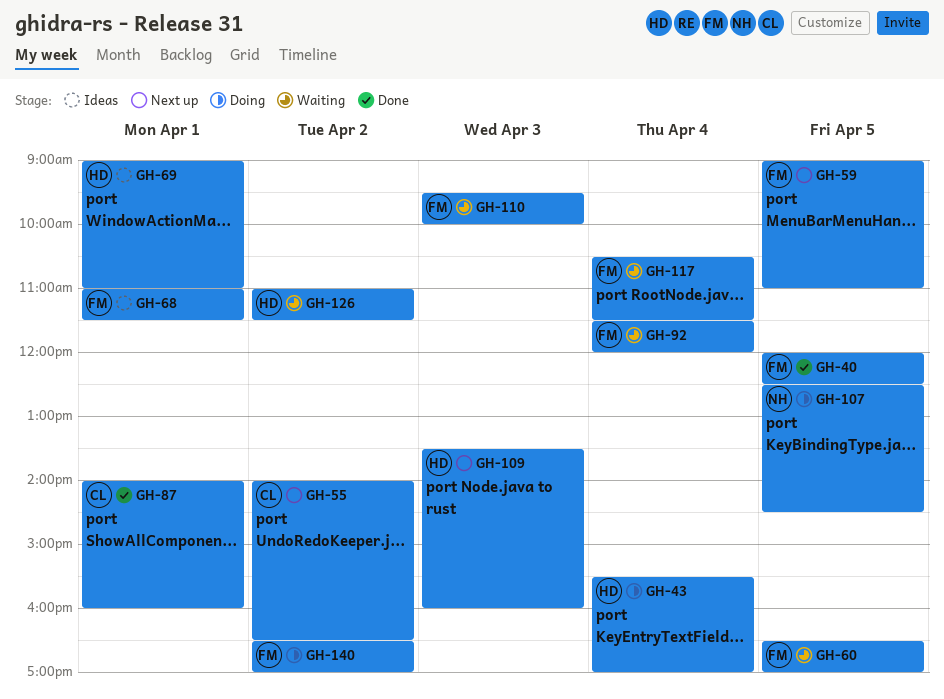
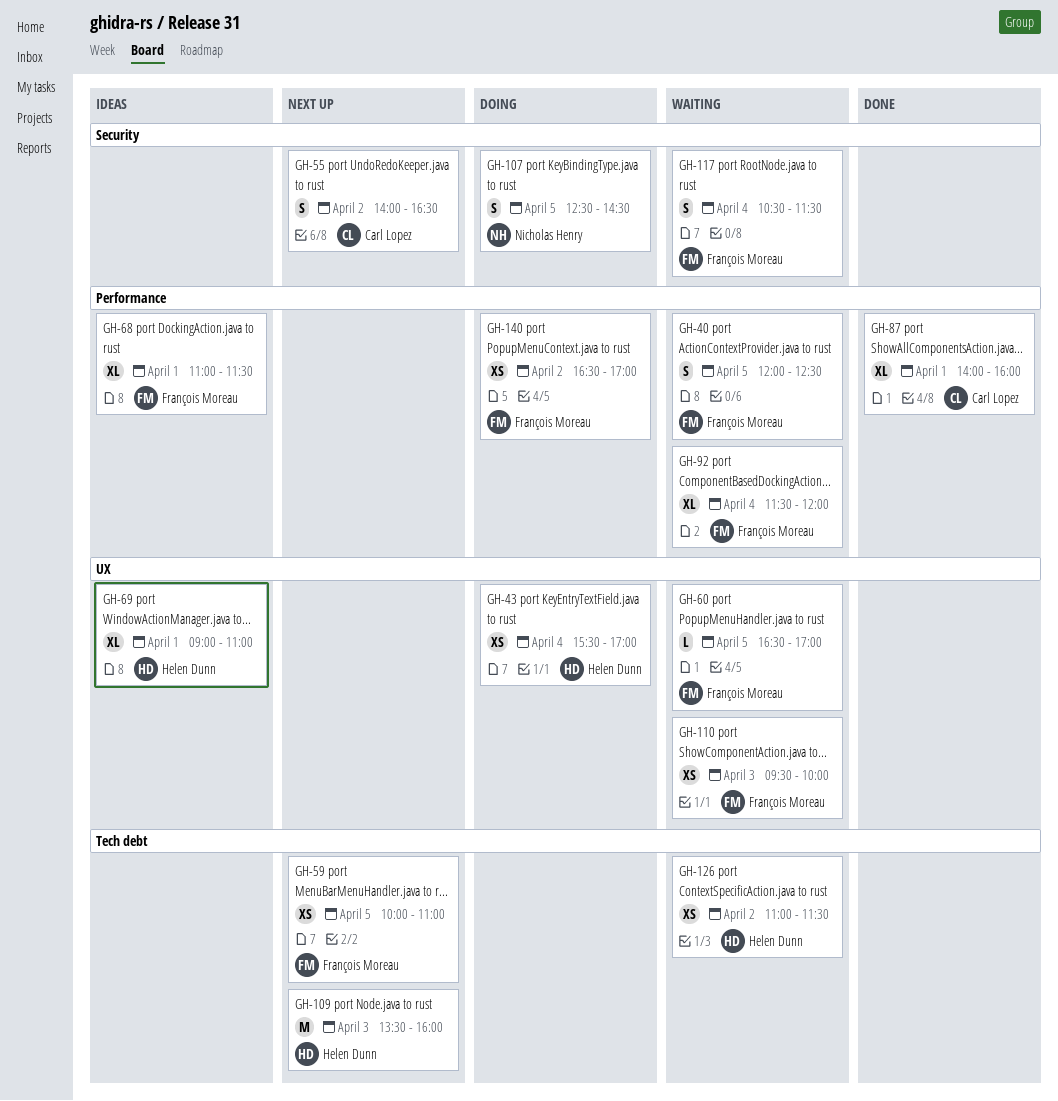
GH-40, status: Done -> Waiting
GH-59, begins: 09:00 -> 10:00

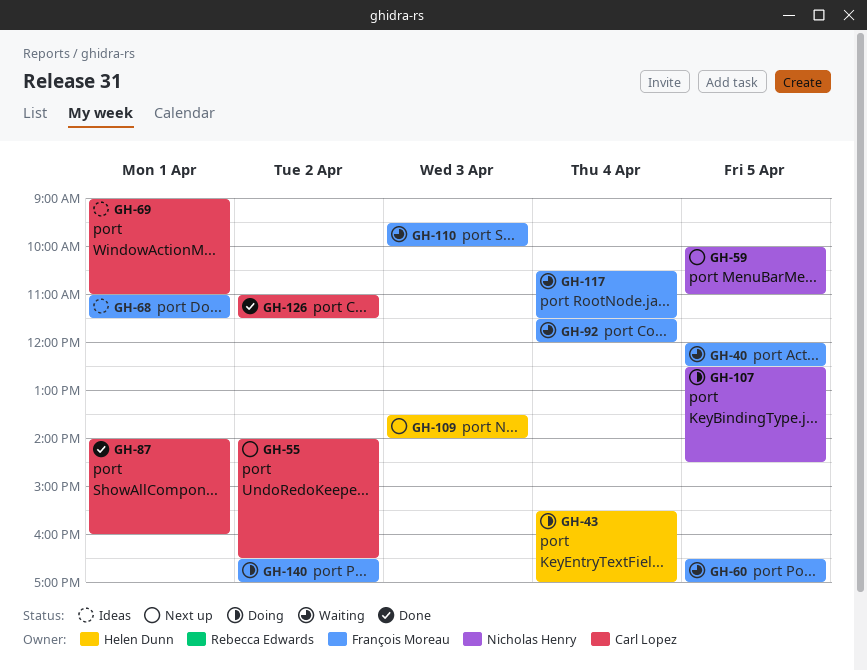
GH-59, owner: François Moreau -> Nicholas Henry
GH-69, owner: Helen Dunn -> Carl Lopez
GH-109, ends: 16:00 -> 14:00
GH-126, status: Waiting -> Done
GH-126, owner: Helen Dunn -> Carl Lopez

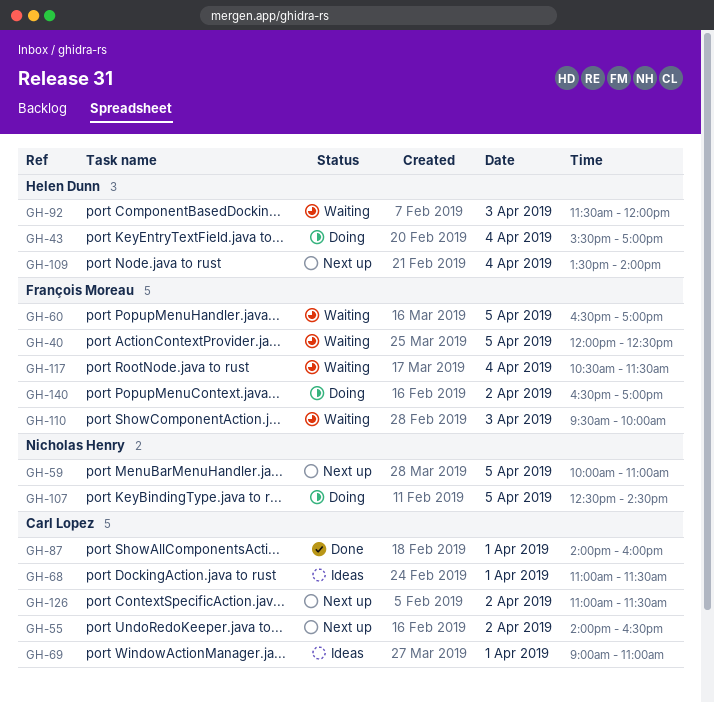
GH-68, owner: François Moreau -> Carl Lopez
GH-92, owner: François Moreau -> Helen Dunn
GH-92, day: Apr 4 -> Apr 3
GH-109, day: Apr 3 -> Apr 4
GH-126, status: Done -> Next up

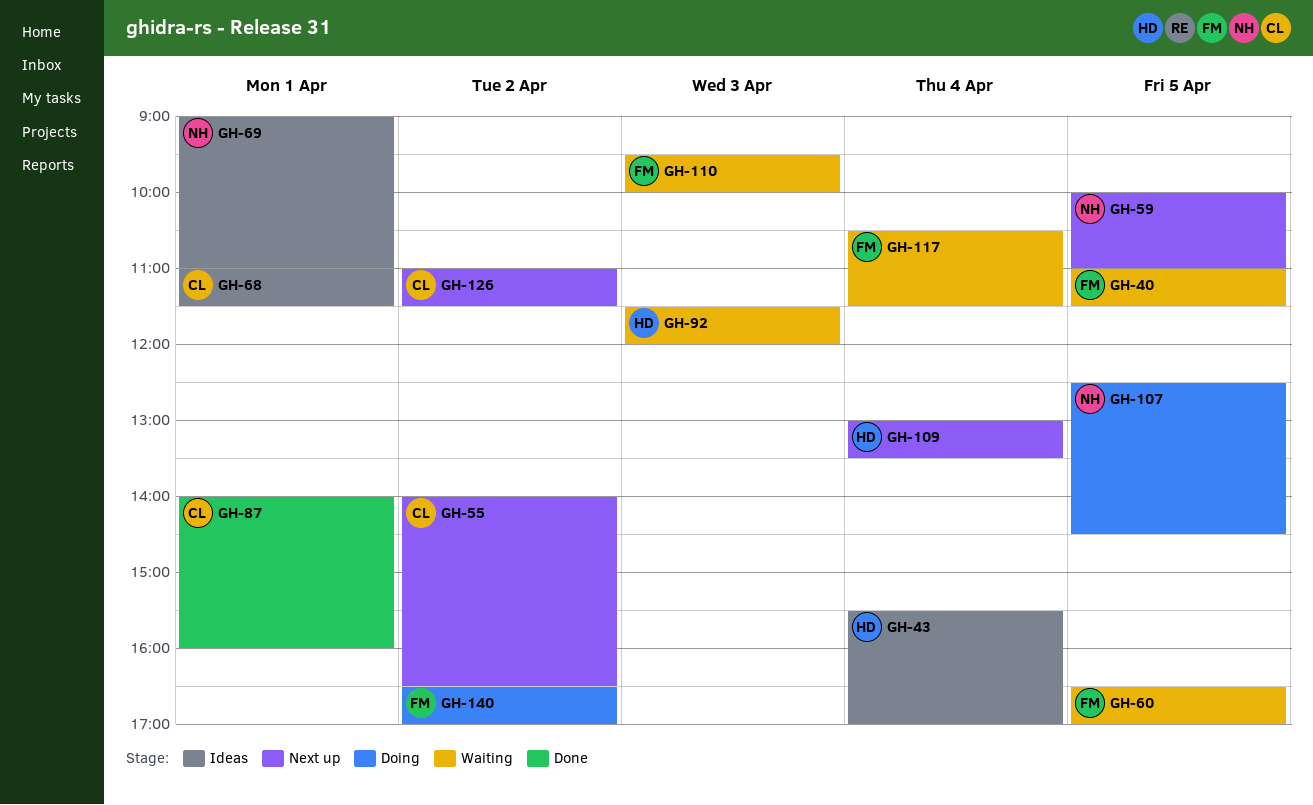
GH-40, begins: 12:00 -> 11:00
GH-40, ends: 12:30 -> 11:30
GH-43, status: Doing -> Ideas
GH-69, owner: Carl Lopez -> Nicholas Henry
GH-109, begins: 13:30 -> 13:00
GH-109, ends: 14:00 -> 13:30

